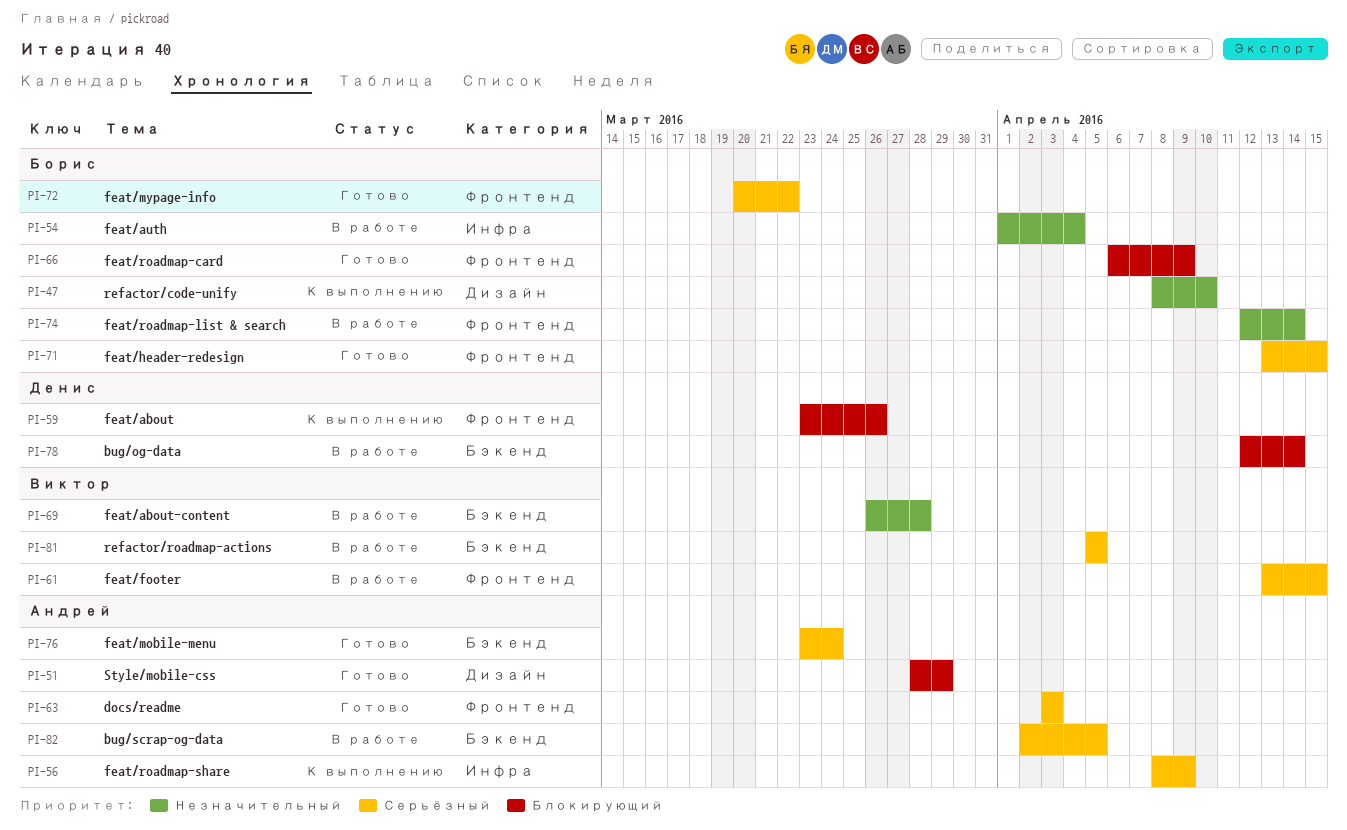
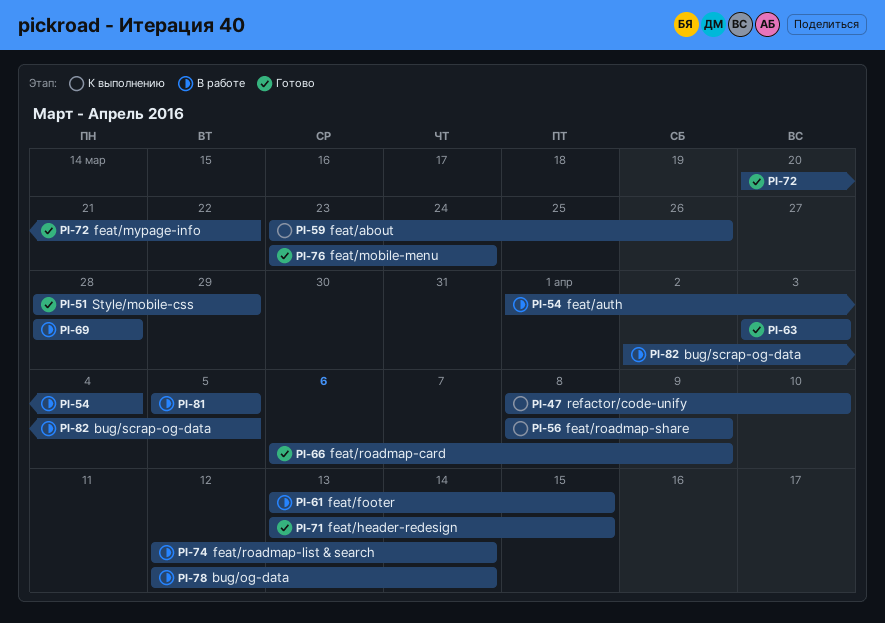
PI-69, start: Mar 26 -> Mar 28

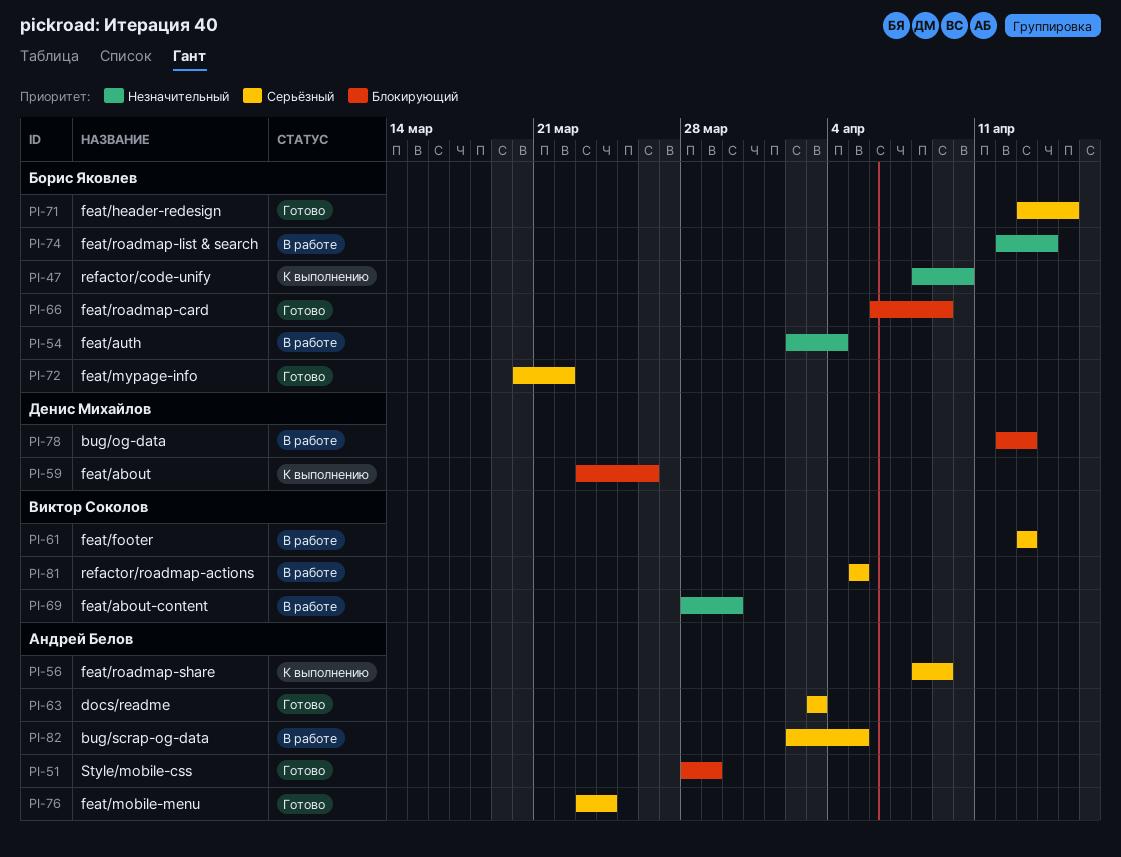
PI-54, start: Apr 1 -> Apr 2
PI-61, due: Apr 15 -> Apr 13
PI-69, due: Mar 28 -> Mar 30
PI-78, due: Apr 14 -> Apr 13

